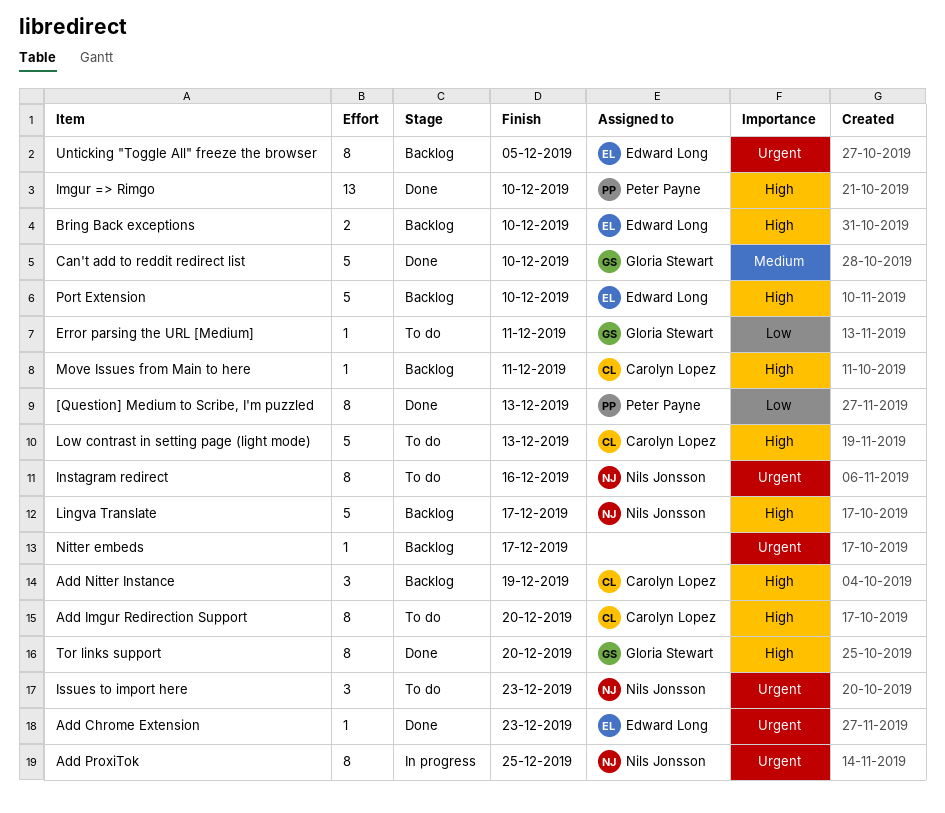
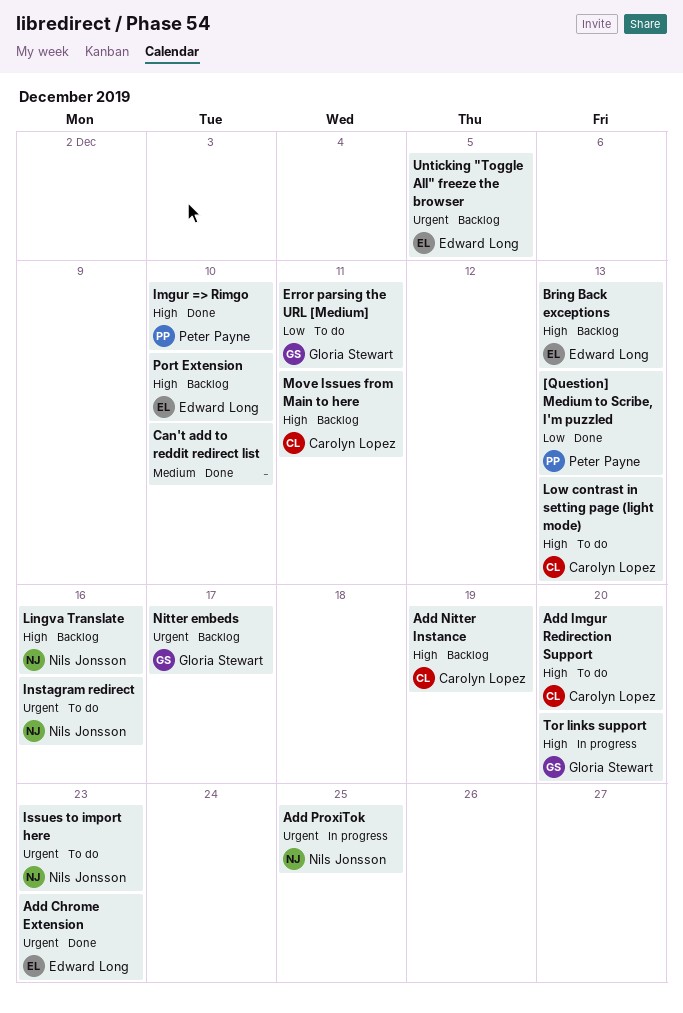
Bring Back exceptions, due: Dec 10 -> Dec 13
Can't add to reddit redirect list, owner: Gloria Stewart -> none
Lingva Translate, due: Dec 17 -> Dec 16
Nitter embeds, owner: none -> Gloria Stewart
Tor links support, status: Done -> In progress

